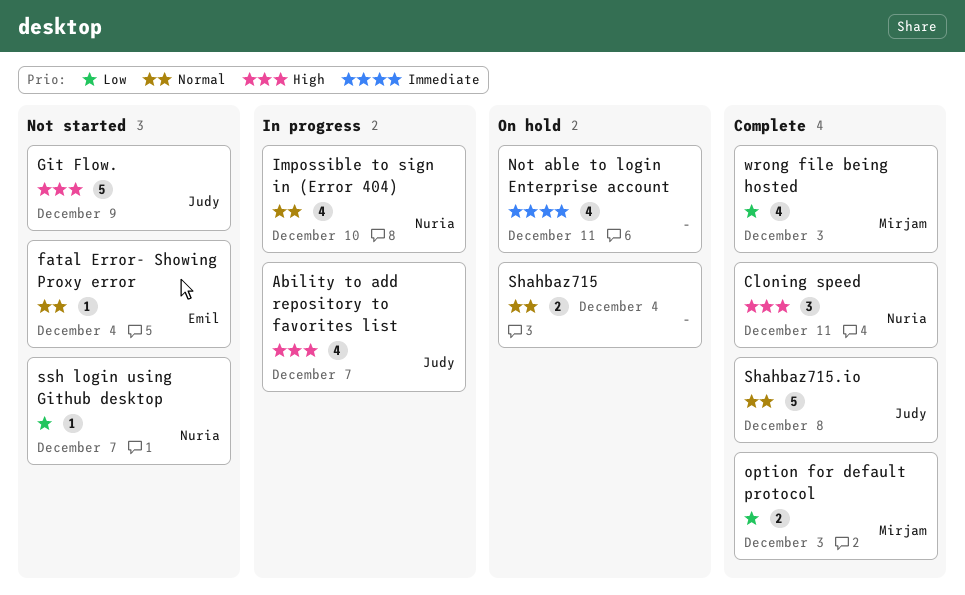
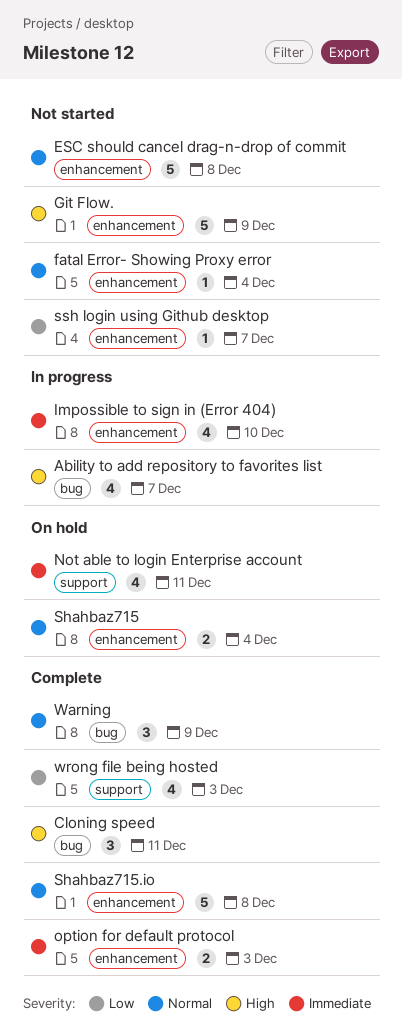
ESC should cancel drag-n-drop of commit: none -> present
Impossible to sign in (Error 404), priority: Normal -> Immediate
option for default protocol, priority: Low -> Immediate
Warning: none -> present

